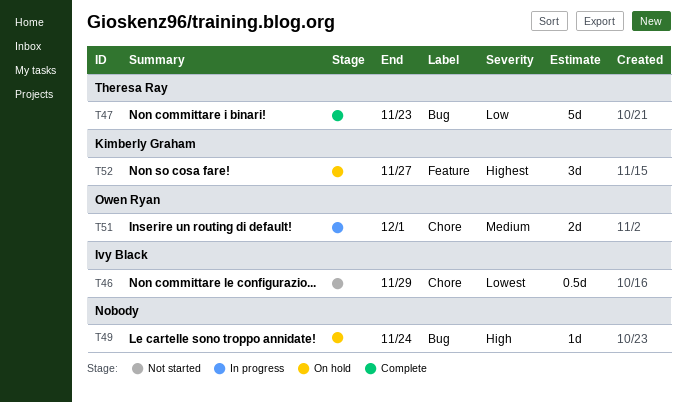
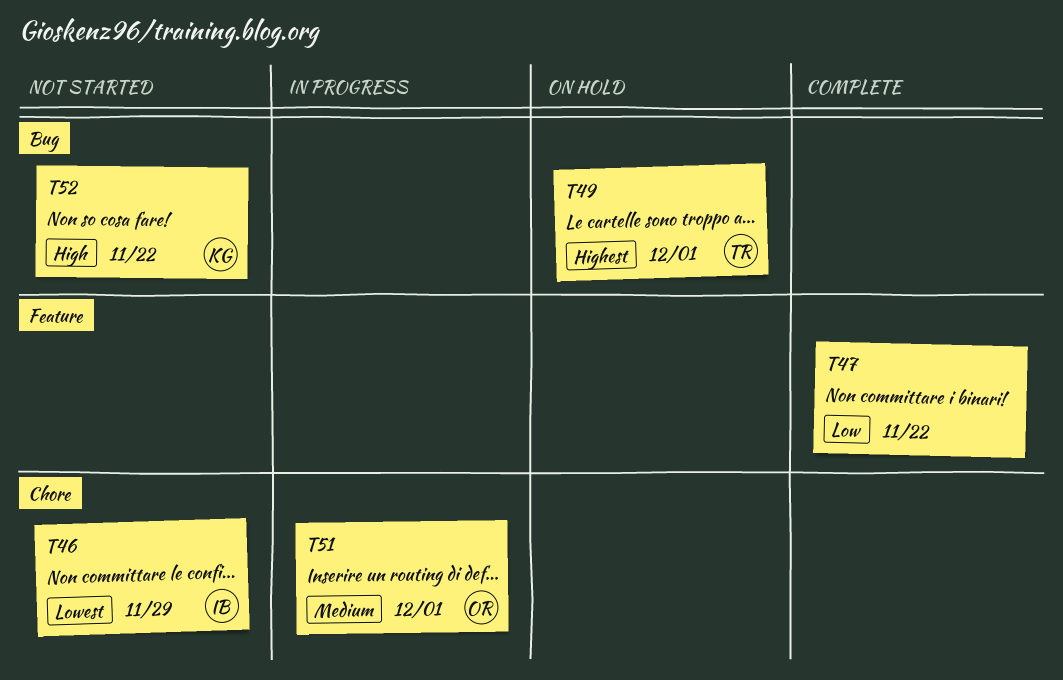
T47, owner: Theresa Ray -> none
T47, label: Bug -> Feature
T47, due: Nov 23 -> Nov 22
T49, owner: none -> Theresa Ray
T49, priority: High -> Highest
T49, due: Nov 24 -> Dec 1
T52, status: On hold -> Not started
T52, priority: Highest -> High
T52, label: Feature -> Bug
T52, due: Nov 27 -> Nov 22

